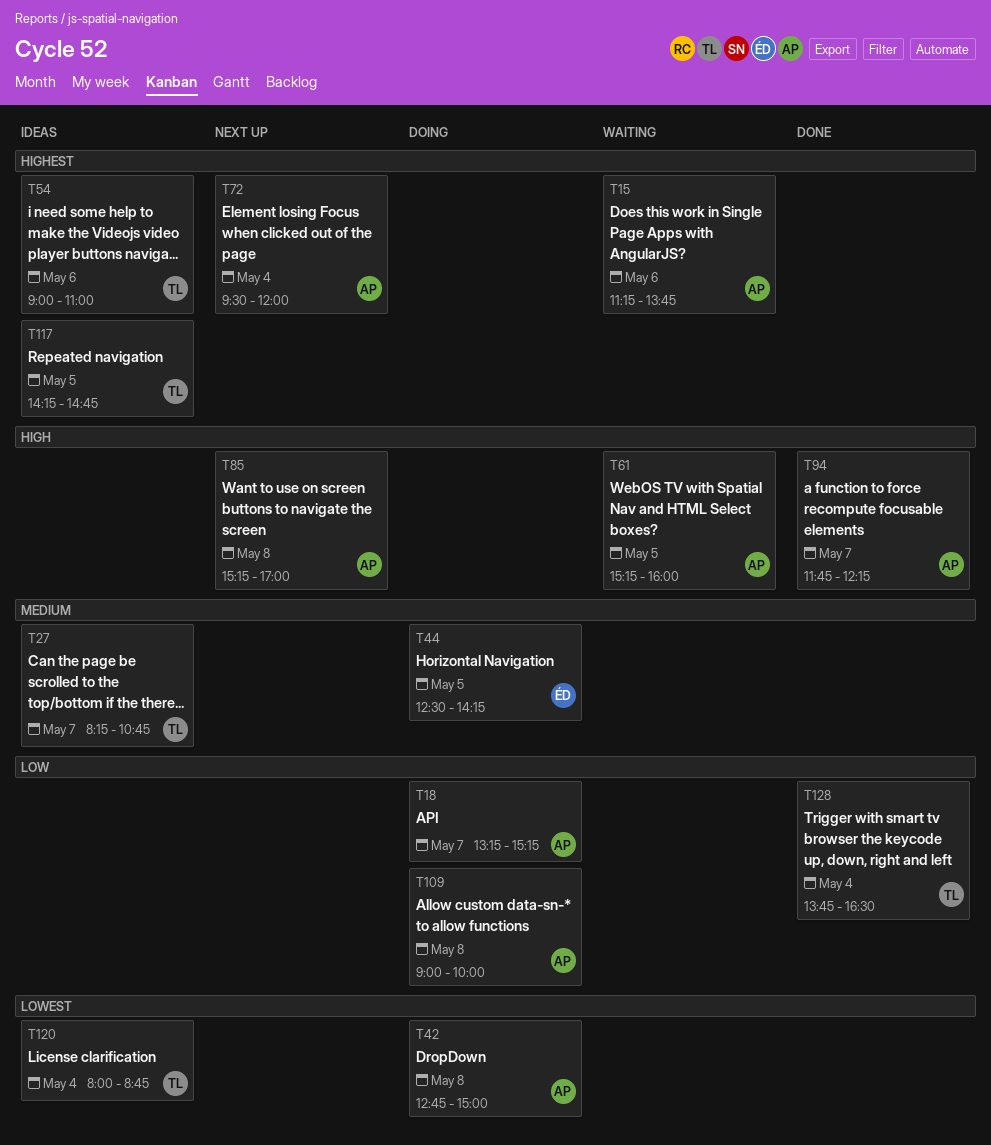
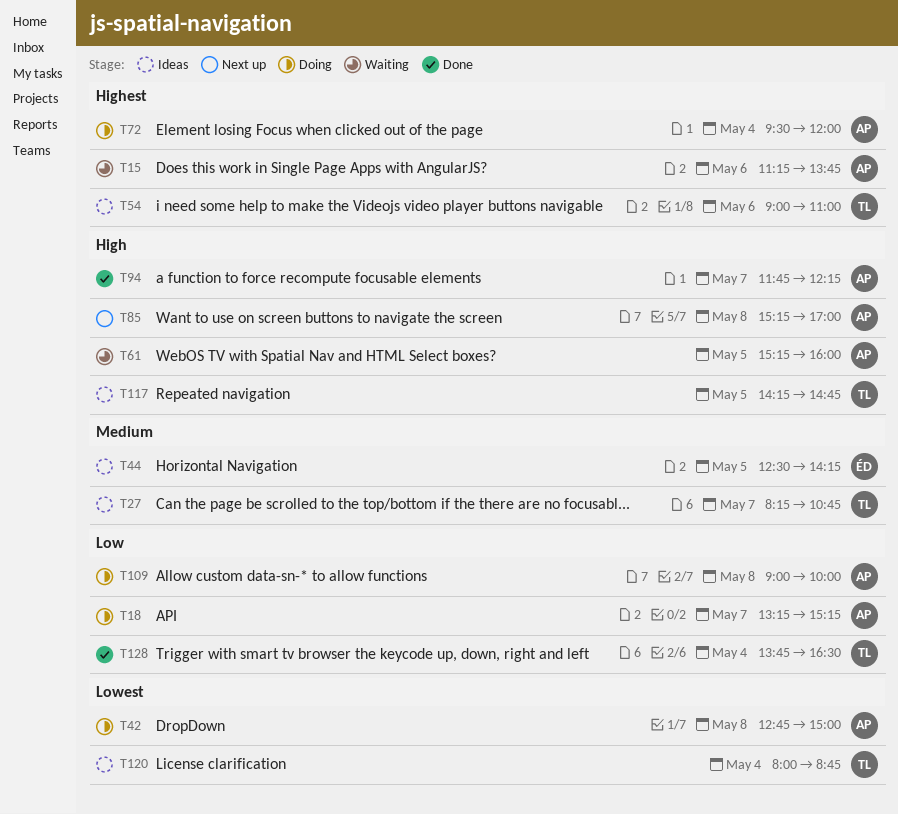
T44, status: Doing -> Ideas
T72, status: Next up -> Doing
T117, priority: Highest -> High

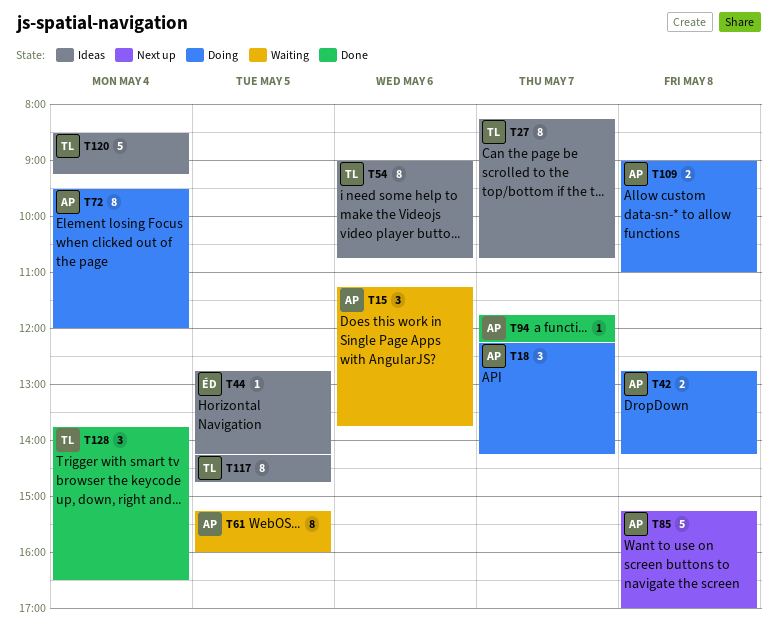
T18, begins: 13:15 -> 12:15
T18, ends: 15:15 -> 14:15
T42, ends: 15:00 -> 14:15
T44, begins: 12:30 -> 12:45
T54, ends: 11:00 -> 10:45
T109, ends: 10:00 -> 11:00
T120, begins: 08:00 -> 08:30
T120, ends: 08:45 -> 09:15

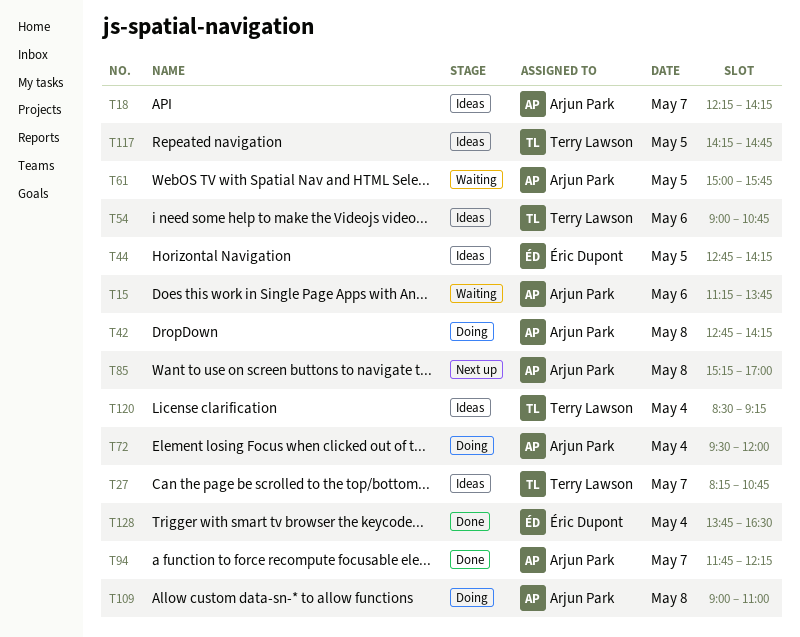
T18, status: Doing -> Ideas
T61, begins: 15:15 -> 15:00
T61, ends: 16:00 -> 15:45
T128, owner: Terry Lawson -> Éric Dupont

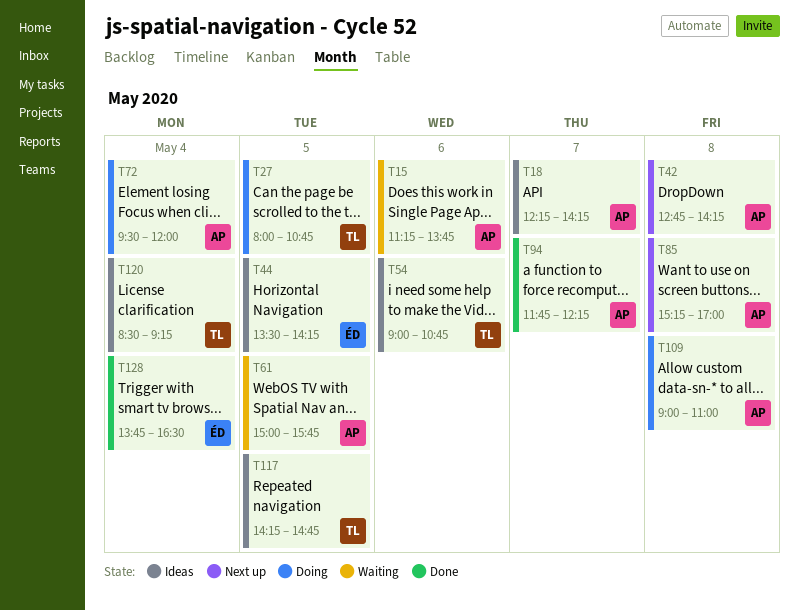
T27, status: Ideas -> Doing
T27, day: May 7 -> May 5
T27, begins: 08:15 -> 08:00
T42, status: Doing -> Next up
T44, begins: 12:45 -> 13:30

